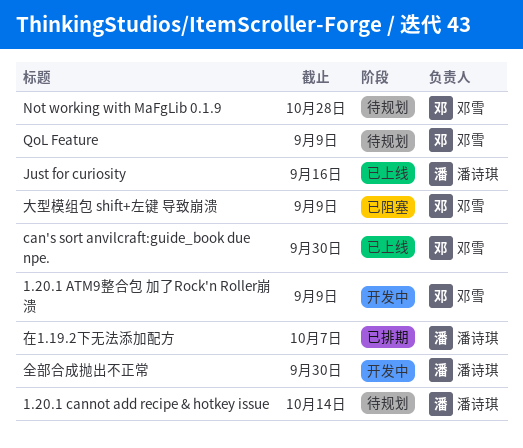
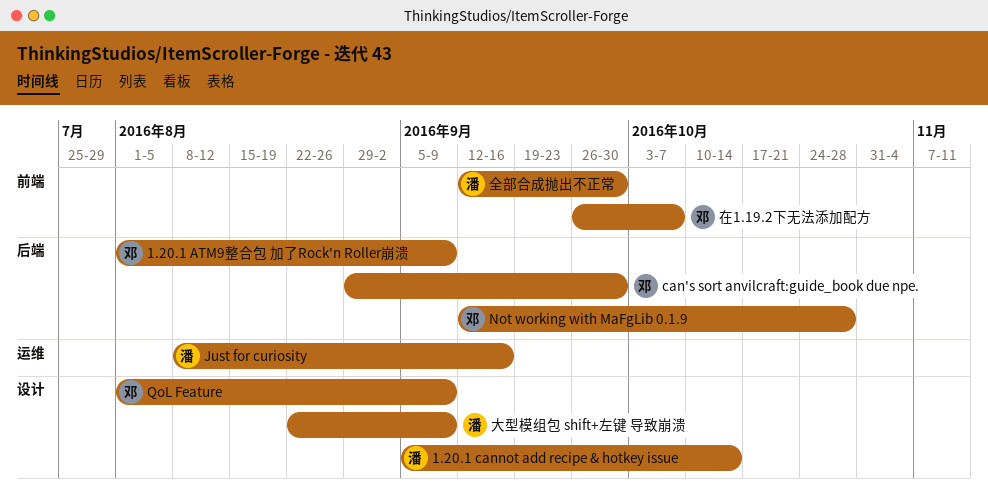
在1.19.2下无法添加配方, owner: 潘诗琪 -> 邓雪
大型模组包 shift+左键 导致崩溃, owner: 邓雪 -> 潘诗琪

